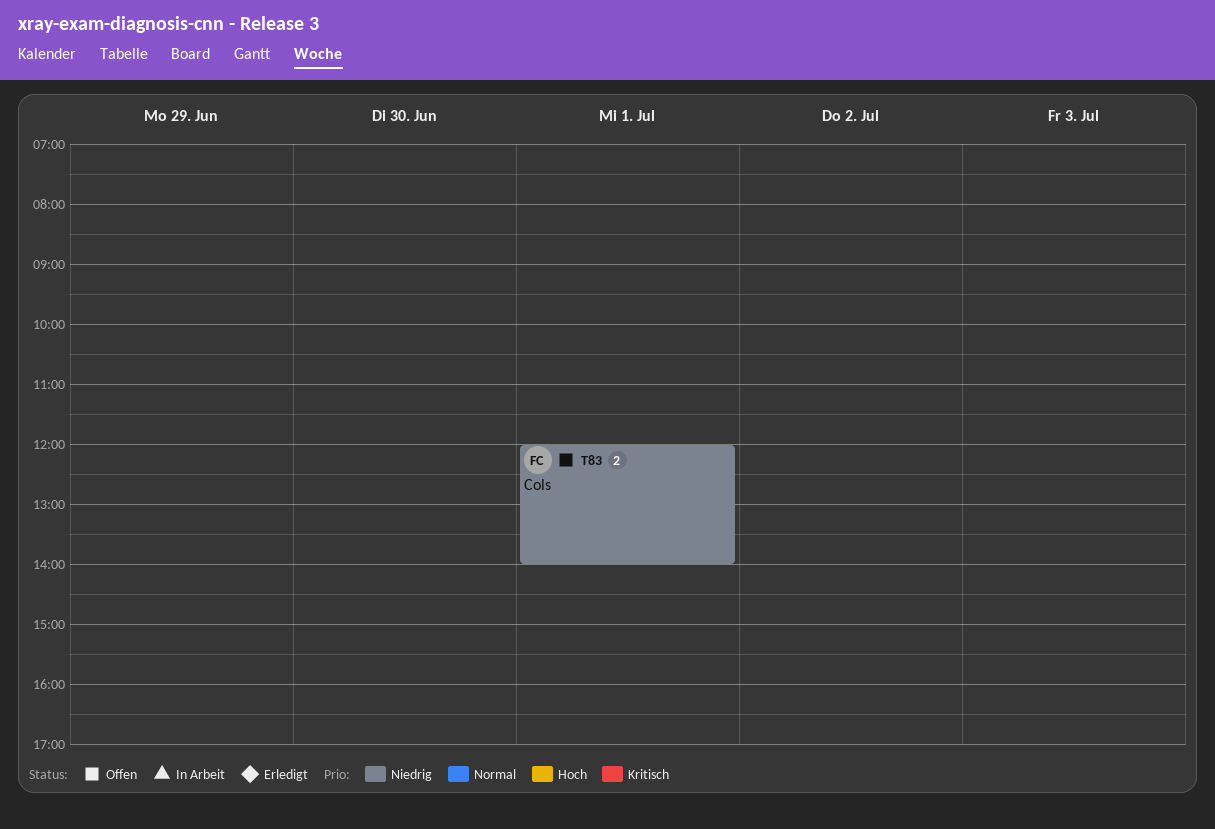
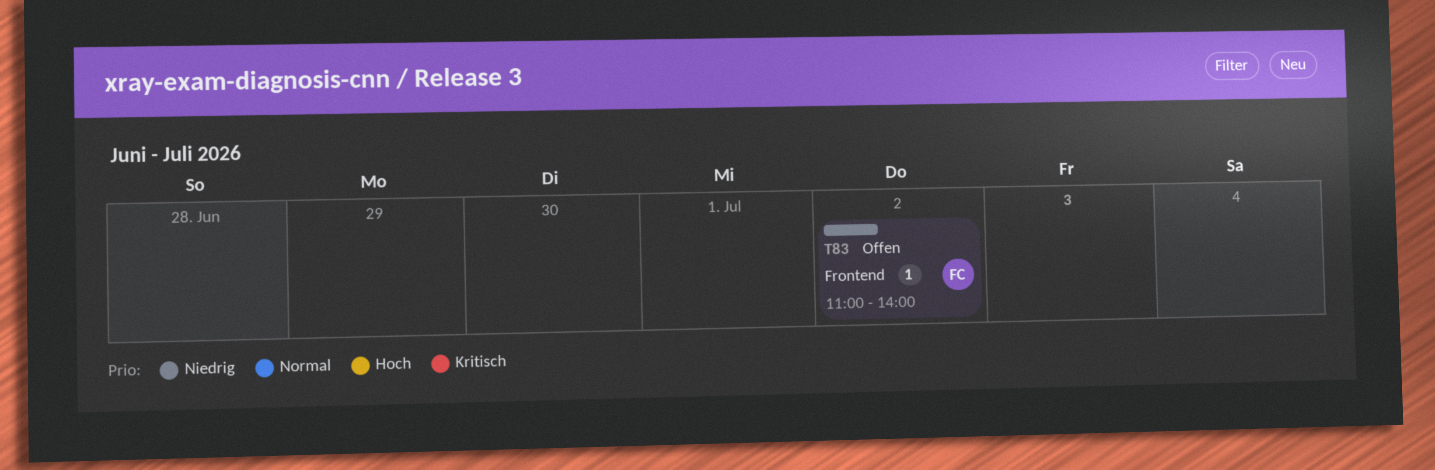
T83, estimate: 2 -> 1
T83, day: Jul 1 -> Jul 2
T83, begins: 12:00 -> 11:00

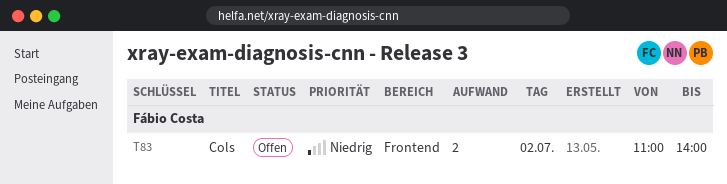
T83, estimate: 1 -> 2

